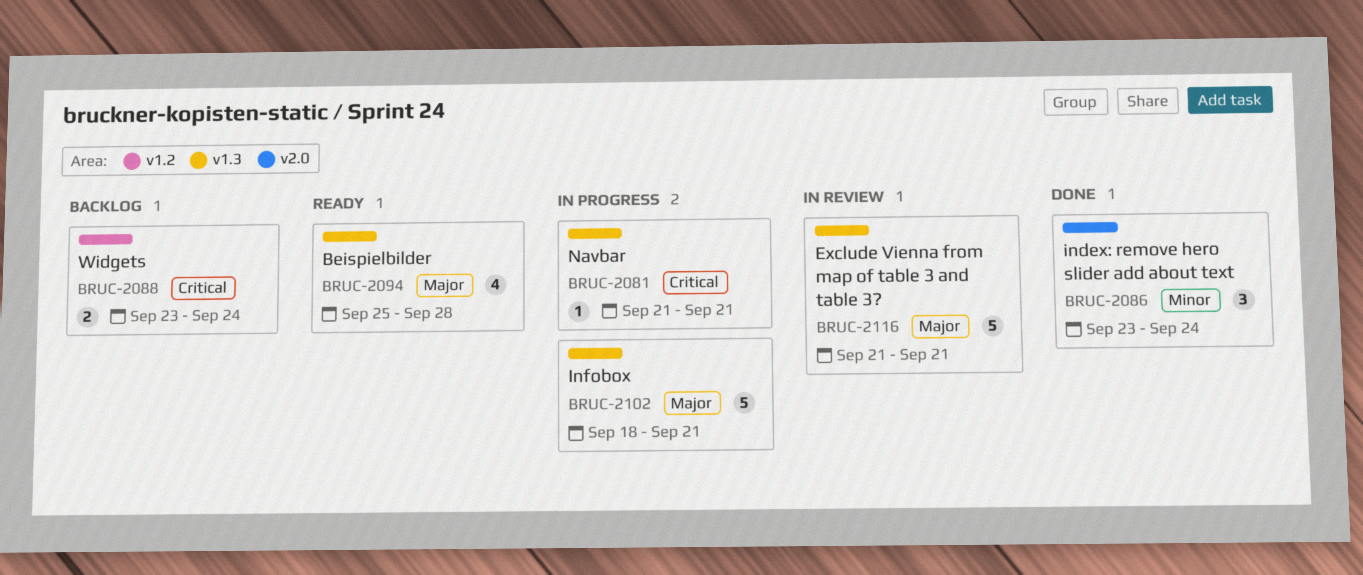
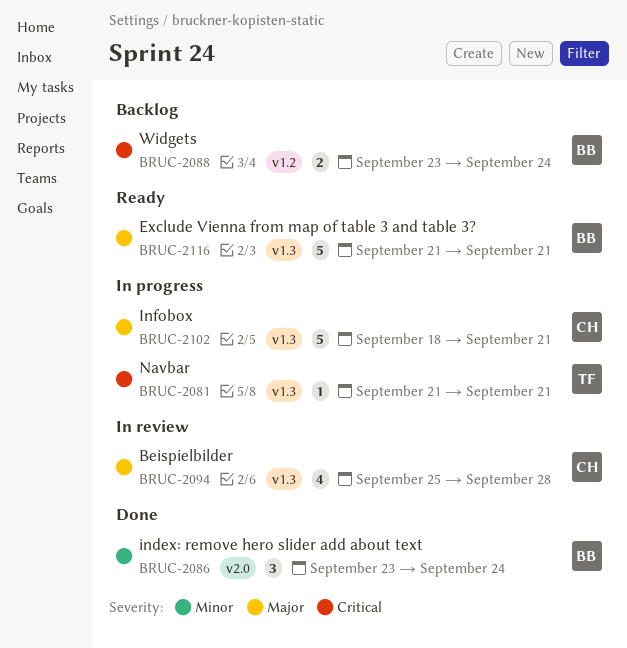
BRUC-2094, status: Ready -> In review
BRUC-2116, status: In review -> Ready

